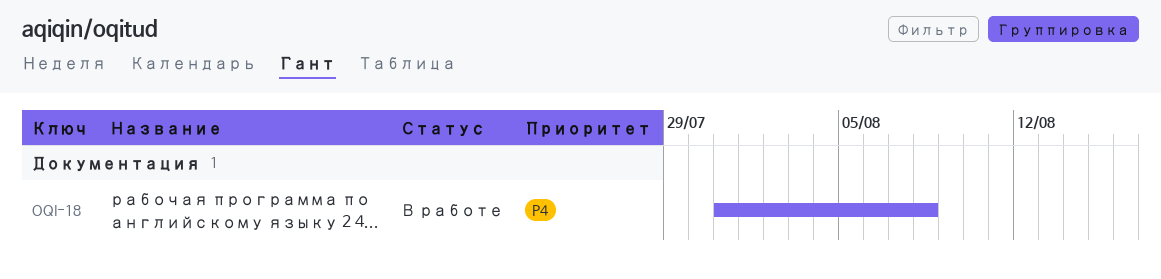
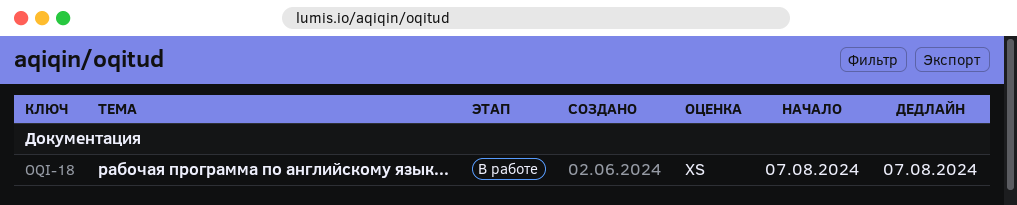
OQI-18, start: Jul 31 -> Aug 7
OQI-18, due: Aug 8 -> Aug 7

